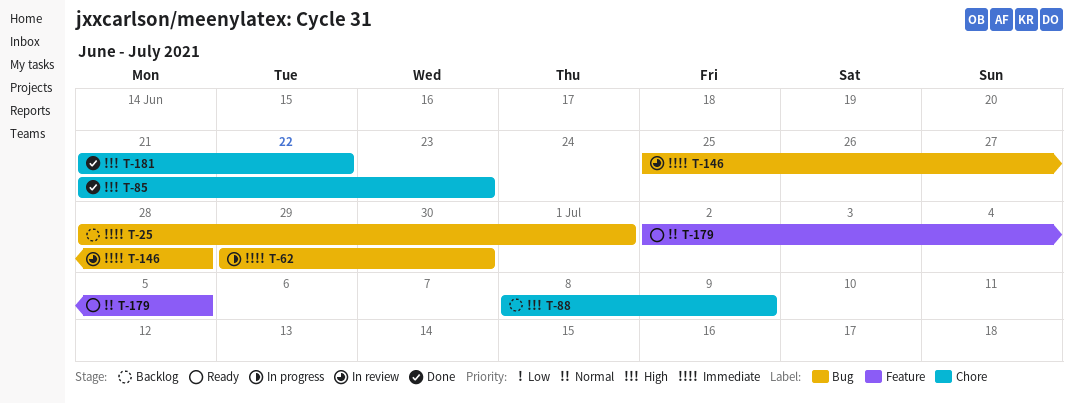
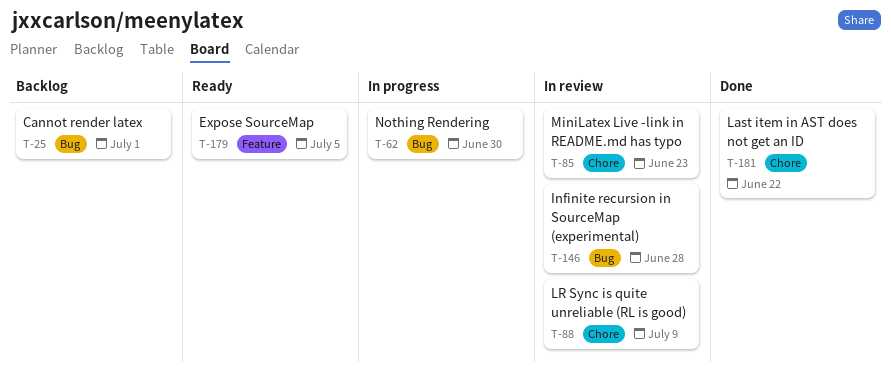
T-85, status: Done -> In review
T-88, status: Backlog -> In review

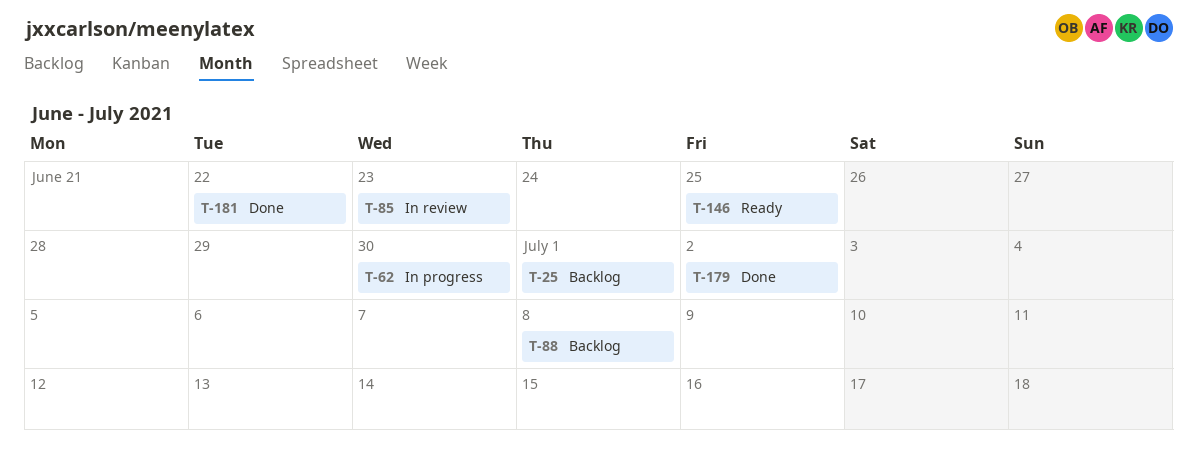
T-88, status: In review -> Backlog
T-88, due: Jul 9 -> Jul 8
T-146, status: In review -> Ready
T-146, due: Jun 28 -> Jun 25
T-179, status: Ready -> Done
T-179, due: Jul 5 -> Jul 2

